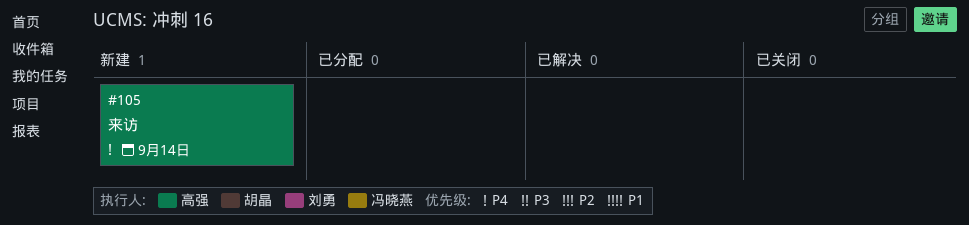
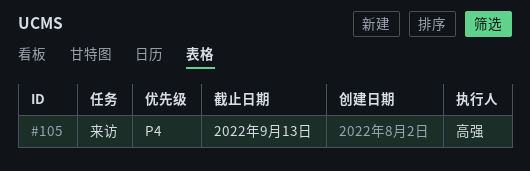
#105, due: Sep 14 -> Sep 13

